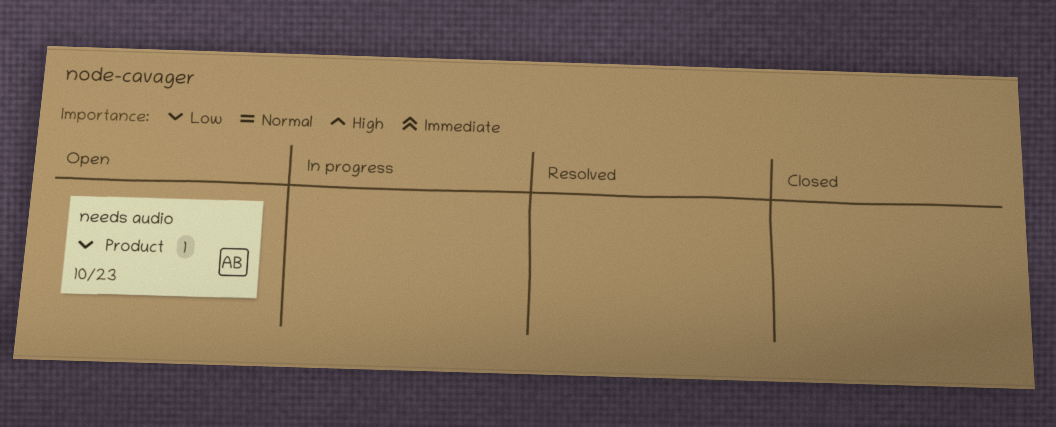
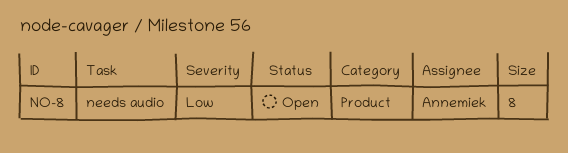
needs audio, estimate: 1 -> 8

